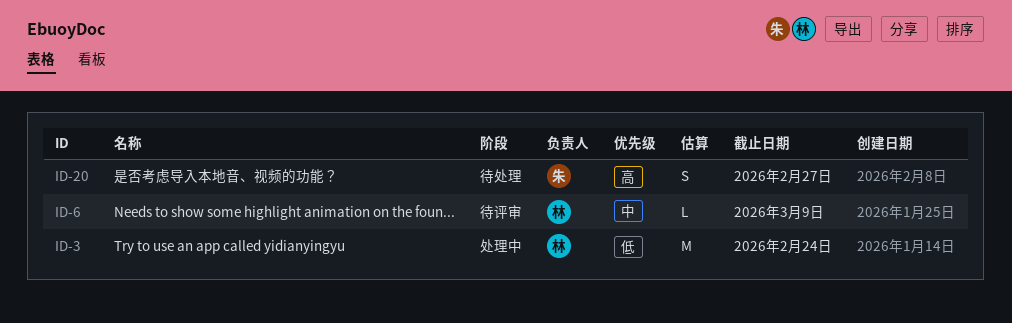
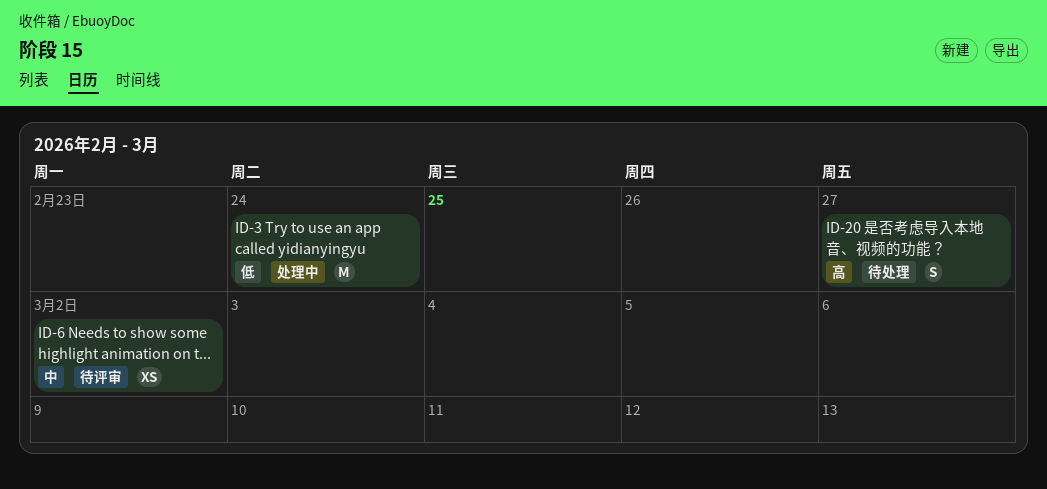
ID-6, estimate: L -> XS
ID-6, due: Mar 9 -> Mar 2

